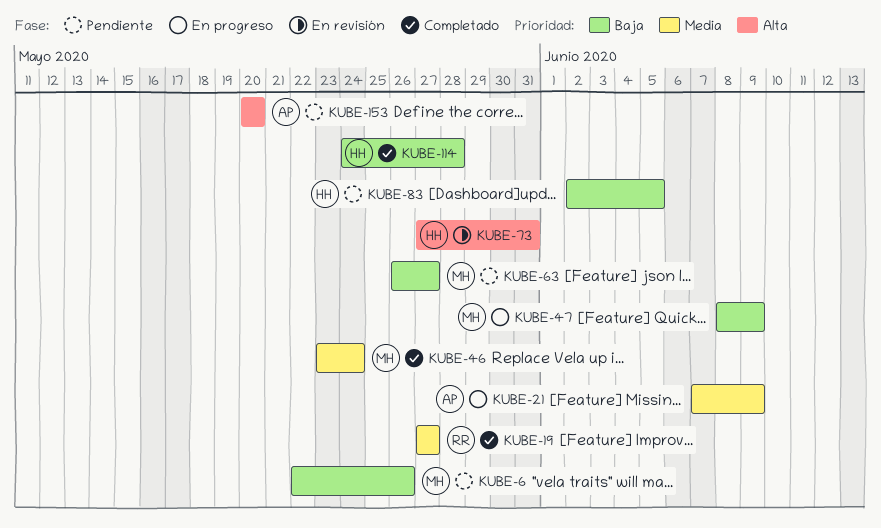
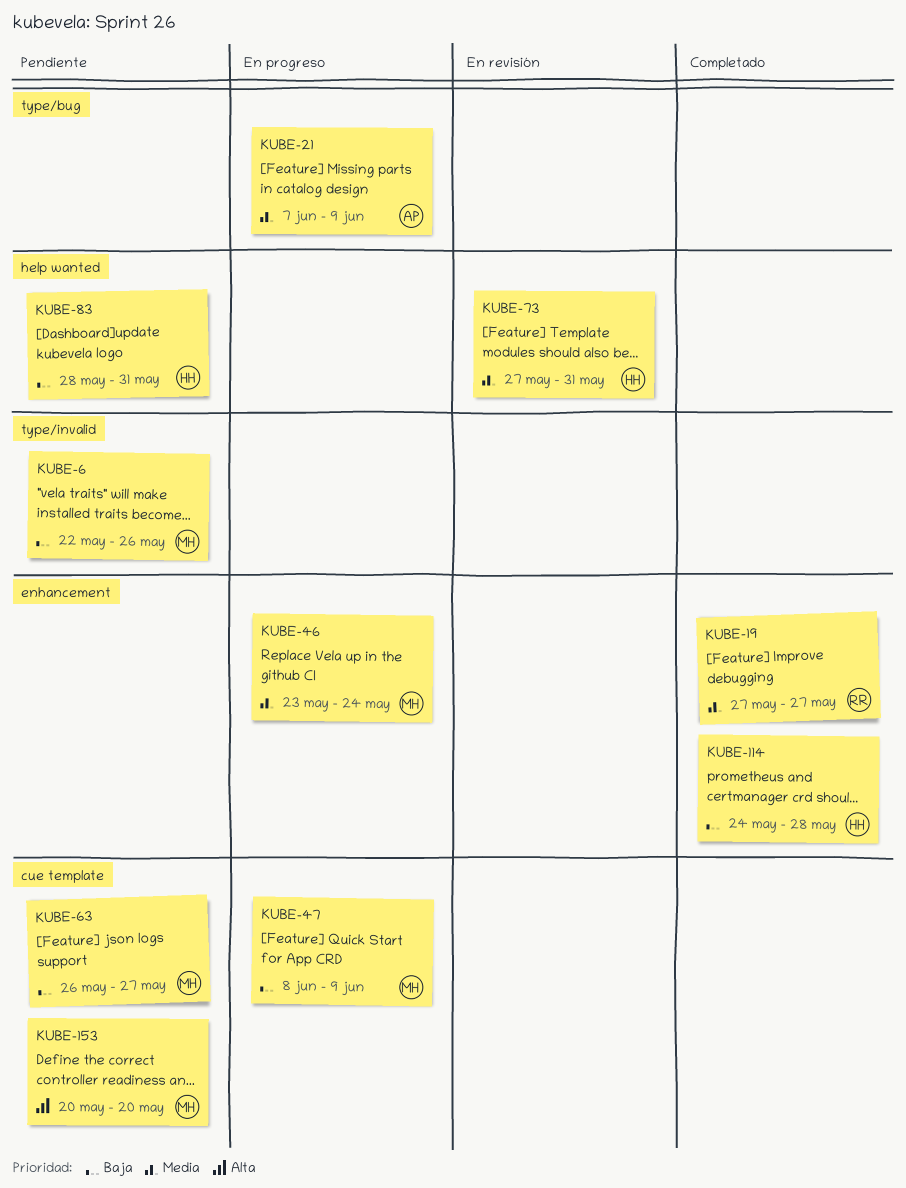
KUBE-46, status: Completado -> En progreso
KUBE-73, priority: Alta -> Media
KUBE-83, start: Jun 2 -> May 28
KUBE-83, due: Jun 5 -> May 31
KUBE-153, owner: AP -> MH

